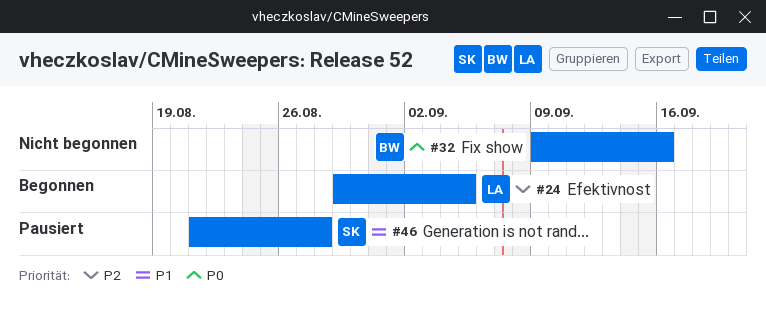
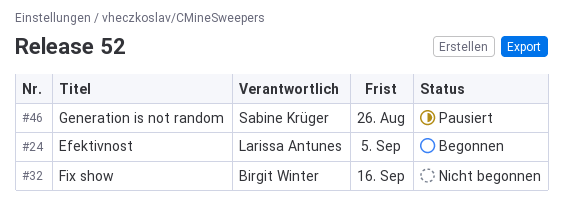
#46, due: Aug 28 -> Aug 26

